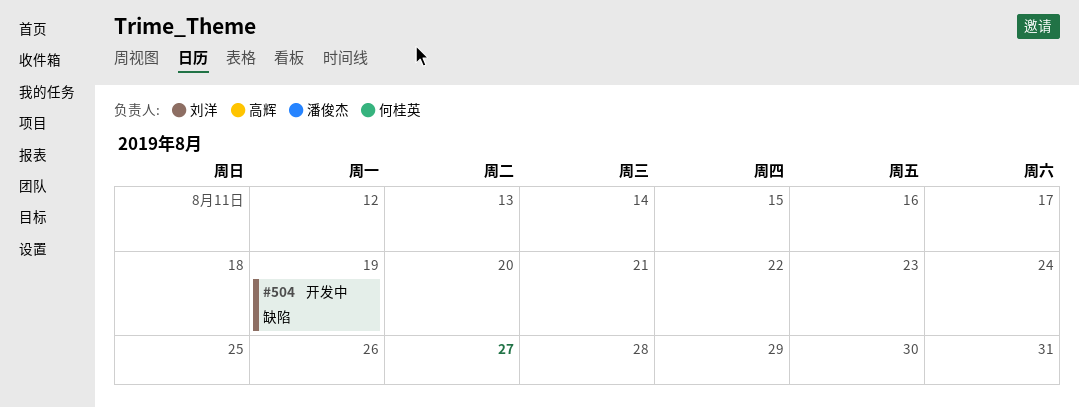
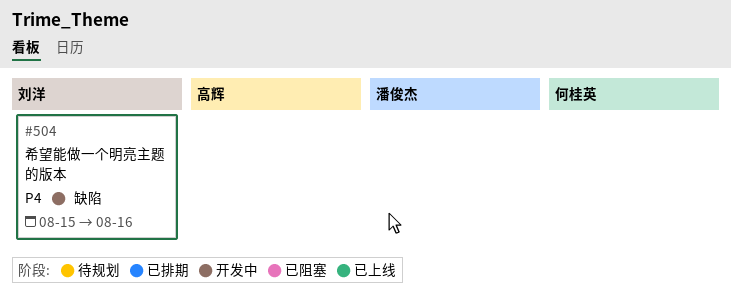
#504, due: Aug 19 -> Aug 16

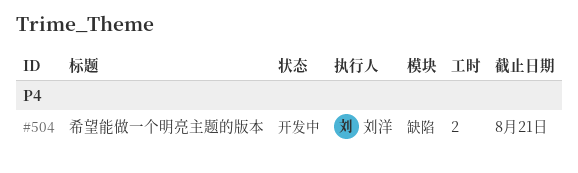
#504, due: Aug 16 -> Aug 21

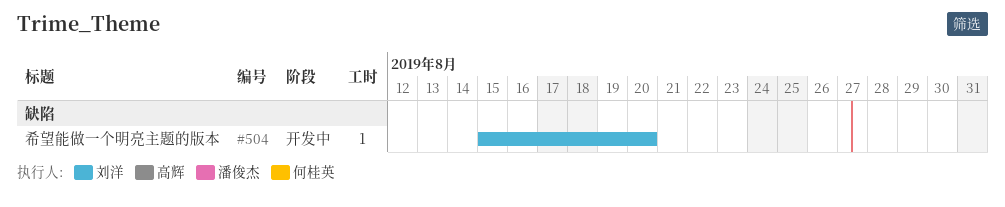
#504, estimate: 2 -> 1
#504, due: Aug 21 -> Aug 20

